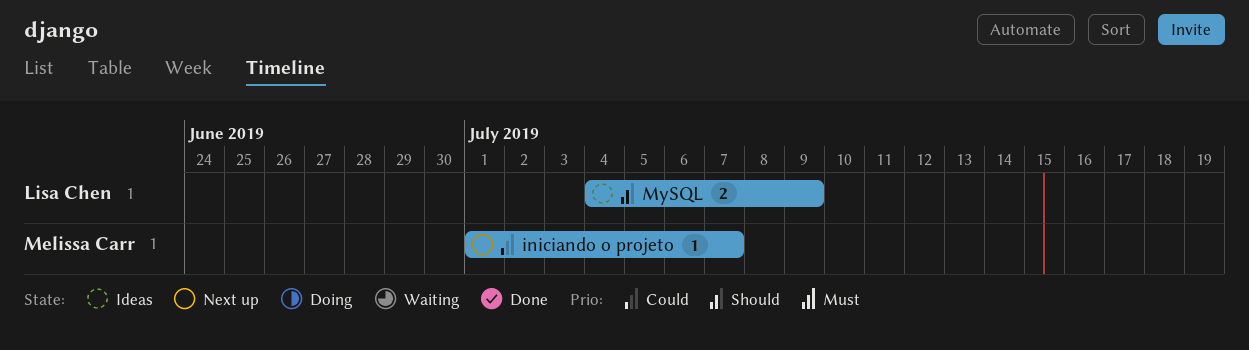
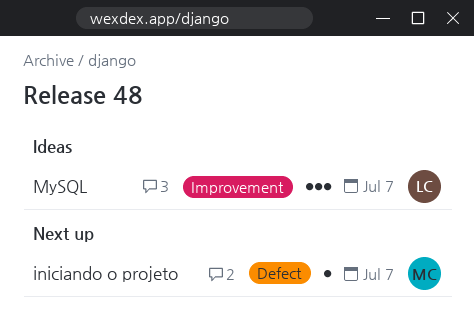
MySQL, estimate: 2 -> 3
MySQL, due: Jul 9 -> Jul 7

